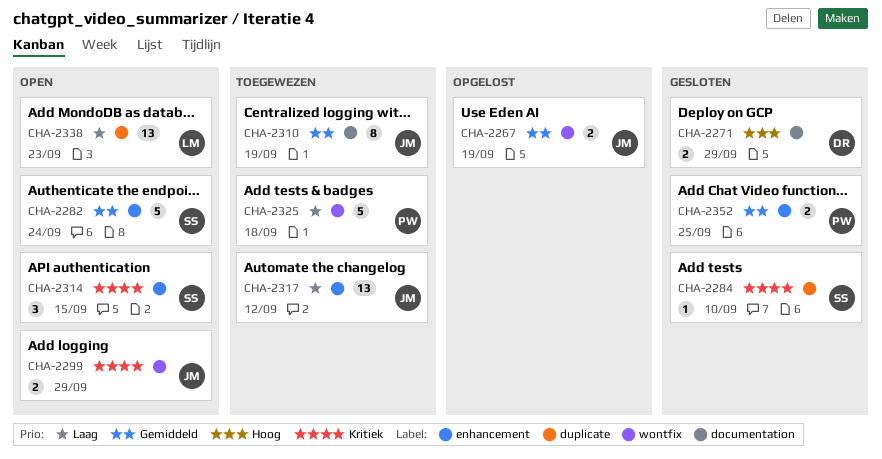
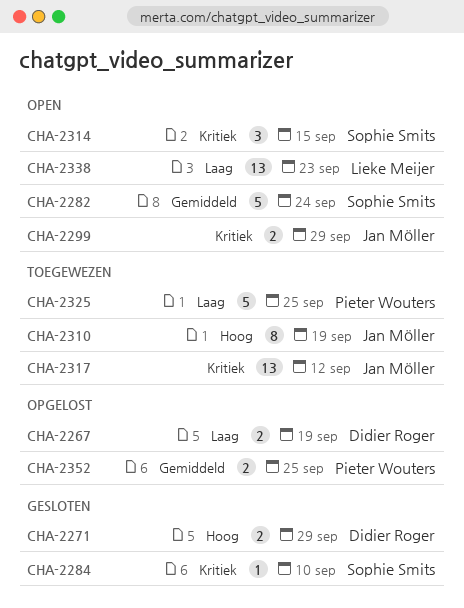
CHA-2267, owner: Jan Möller -> Didier Roger
CHA-2267, priority: Gemiddeld -> Laag
CHA-2310, priority: Gemiddeld -> Hoog
CHA-2317, priority: Laag -> Kritiek
CHA-2325, due: Sep 18 -> Sep 25
CHA-2352, status: Gesloten -> Opgelost

